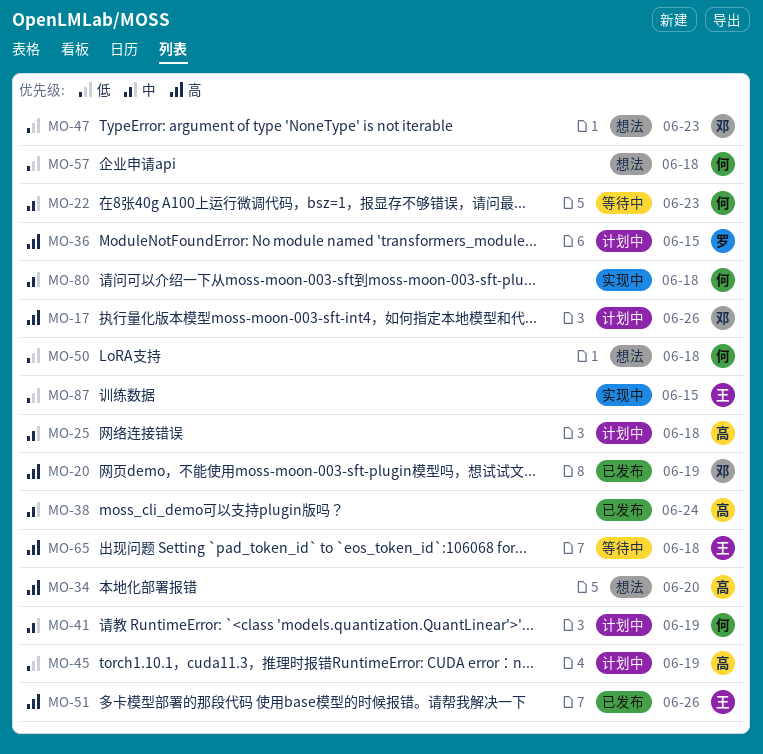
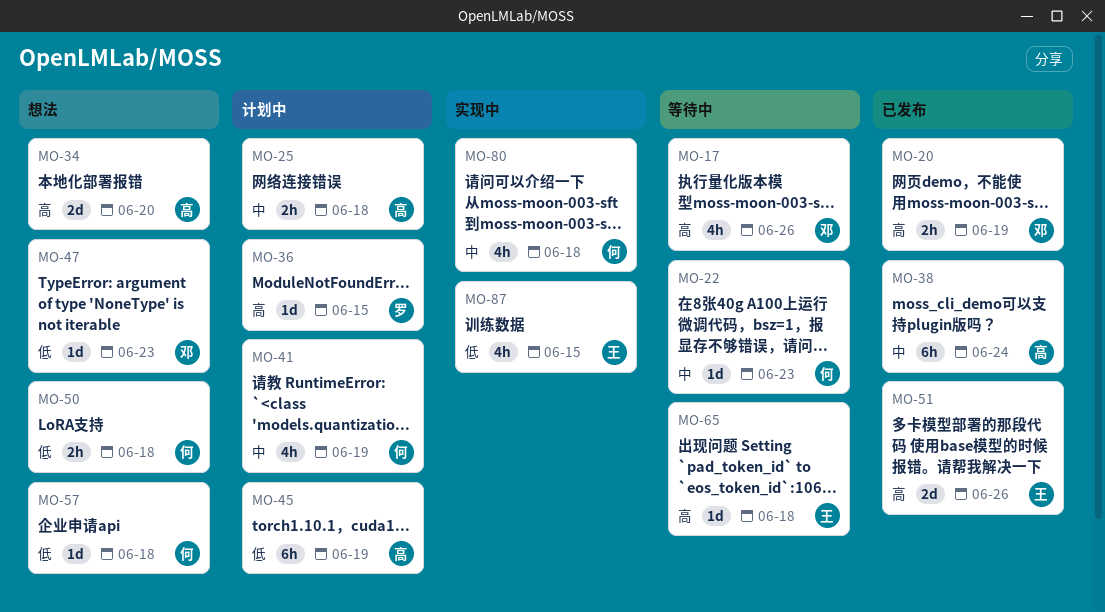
MO-17, status: 计划中 -> 等待中

